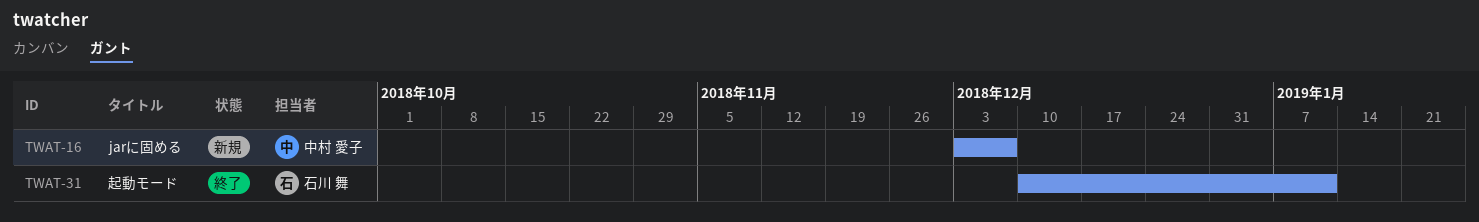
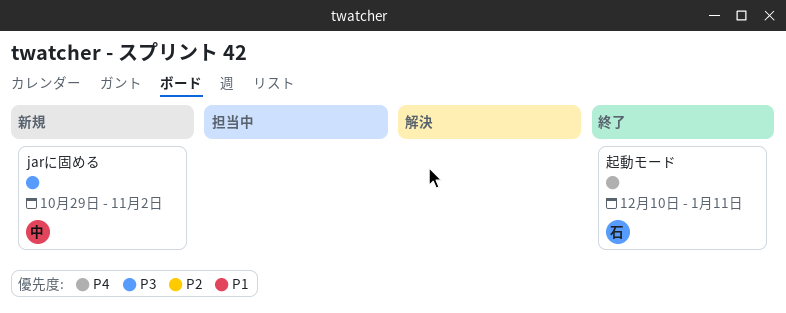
jarに固める, start: Dec 3 -> Oct 29
jarに固める, due: Dec 7 -> Nov 2

